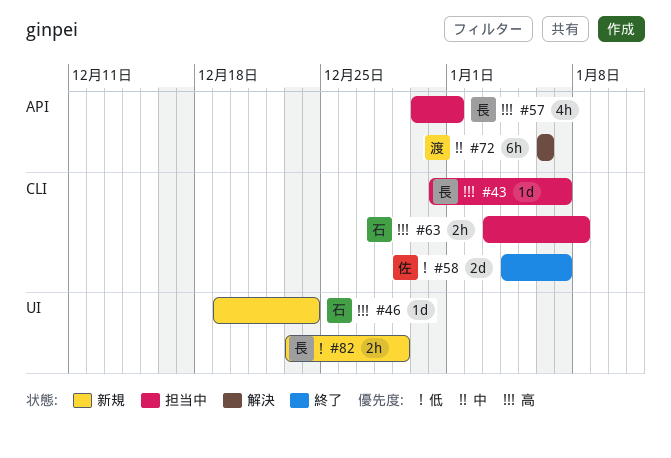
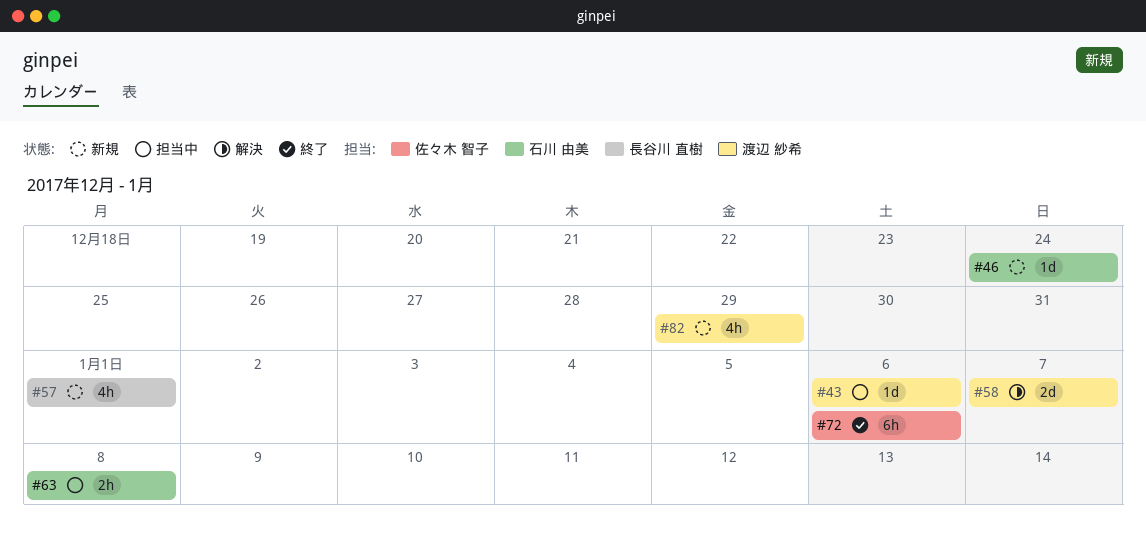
#43, owner: 長谷川 直樹 -> 渡辺 紗希
#43, due: Jan 7 -> Jan 6
#57, status: 担当中 -> 新規
#58, status: 終了 -> 解決
#58, owner: 佐々木 智子 -> 渡辺 紗希
#72, status: 解決 -> 終了
#72, owner: 渡辺 紗希 -> 佐々木 智子
#82, owner: 長谷川 直樹 -> 渡辺 紗希
#82, estimate: 2h -> 4h

